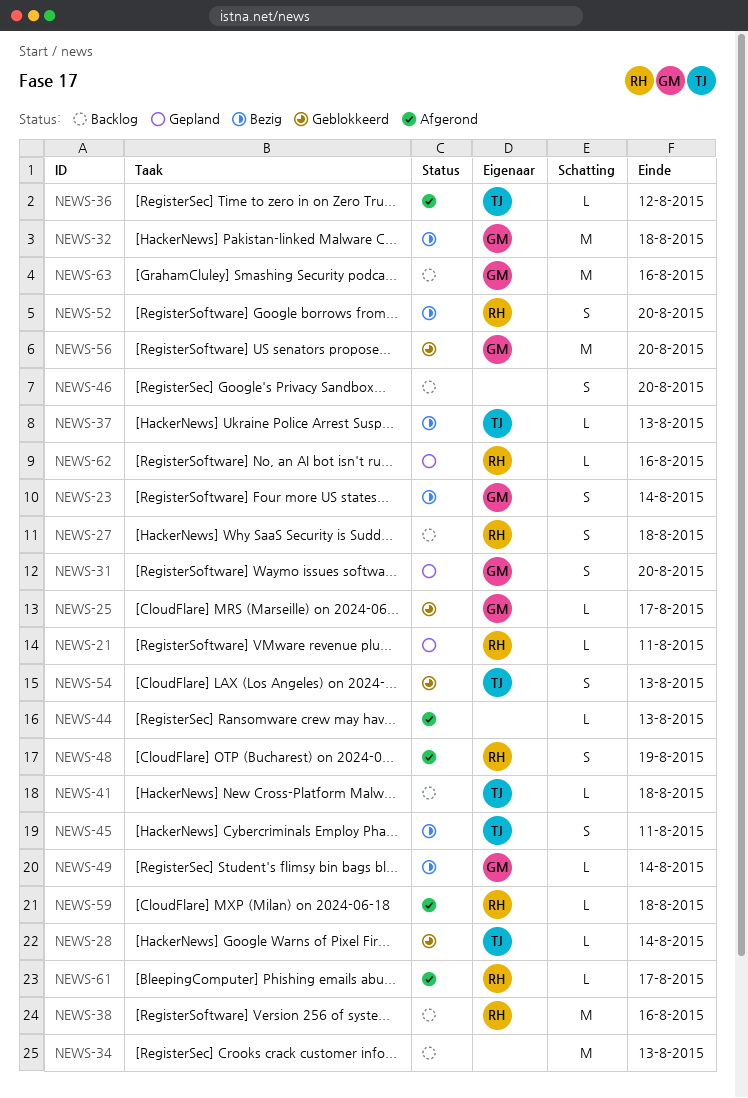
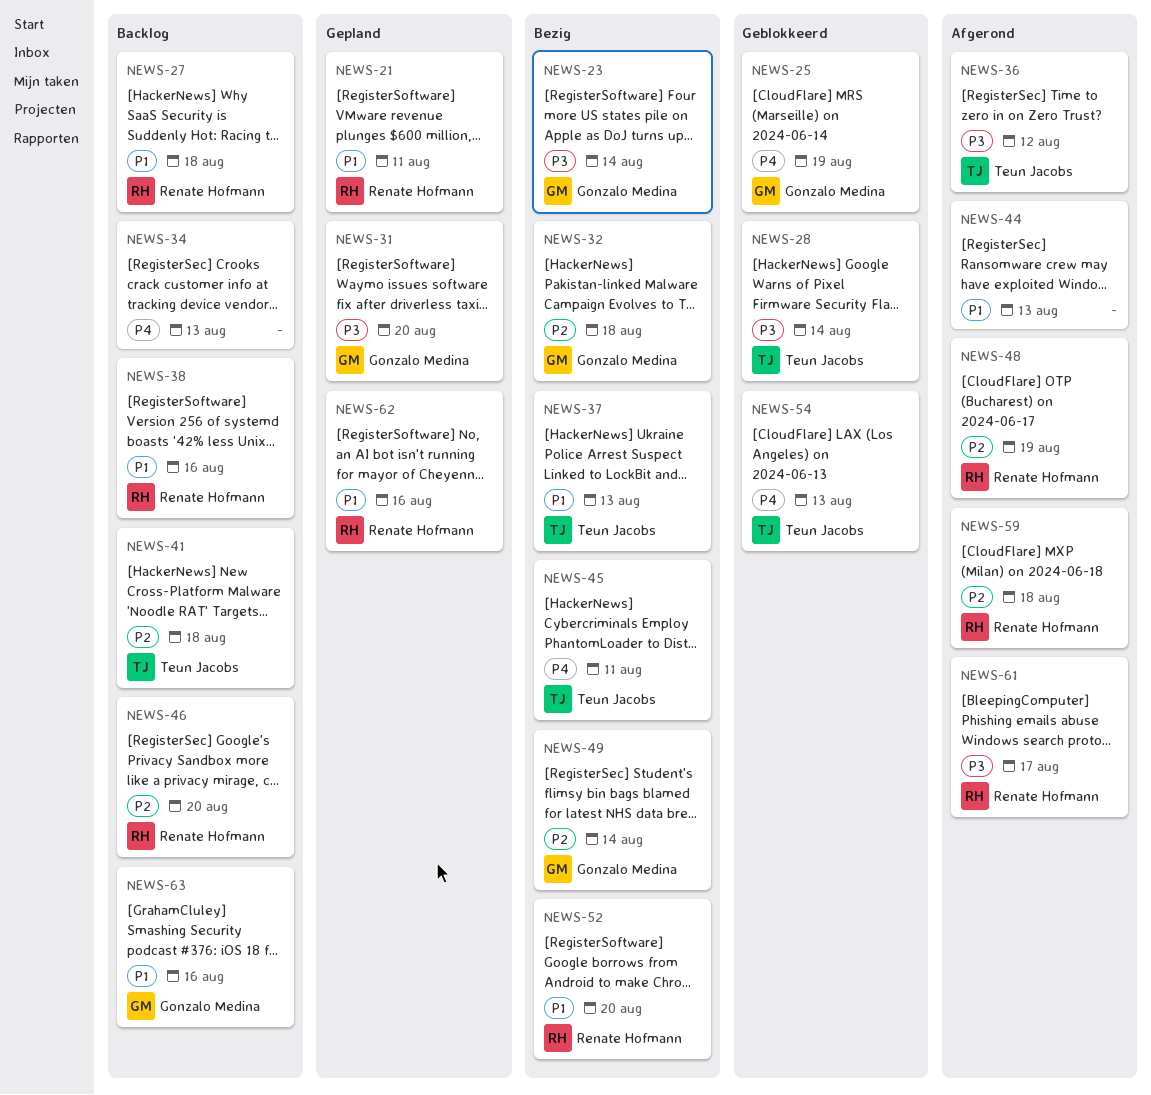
NEWS-25, due: Aug 17 -> Aug 19
NEWS-46, owner: none -> Renate Hofmann
NEWS-56: present -> none

